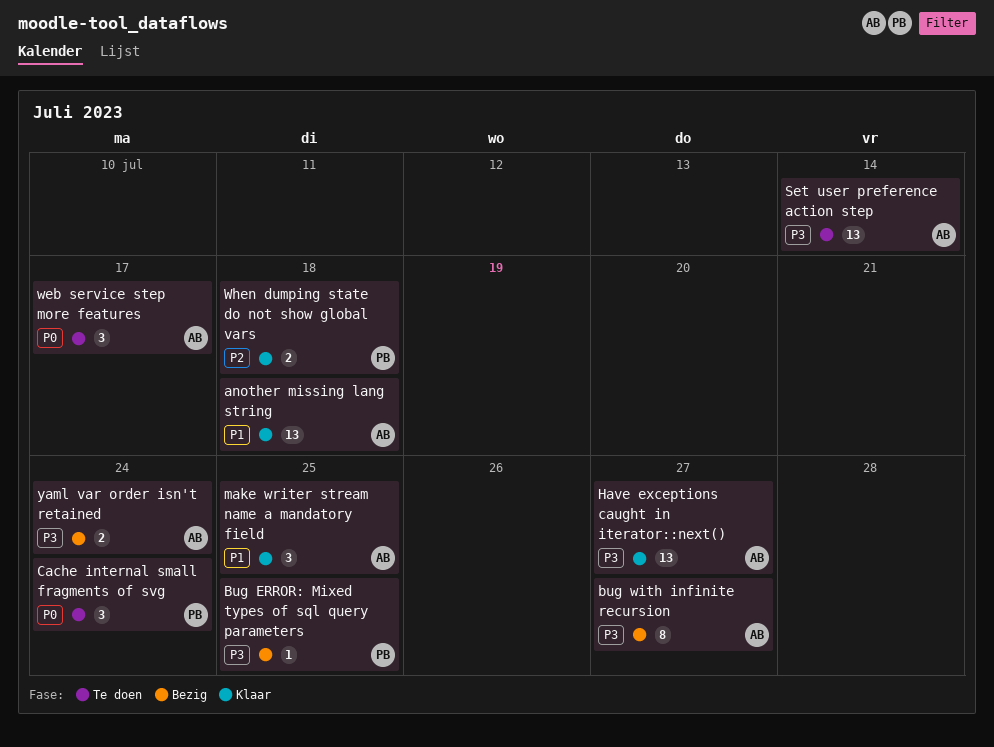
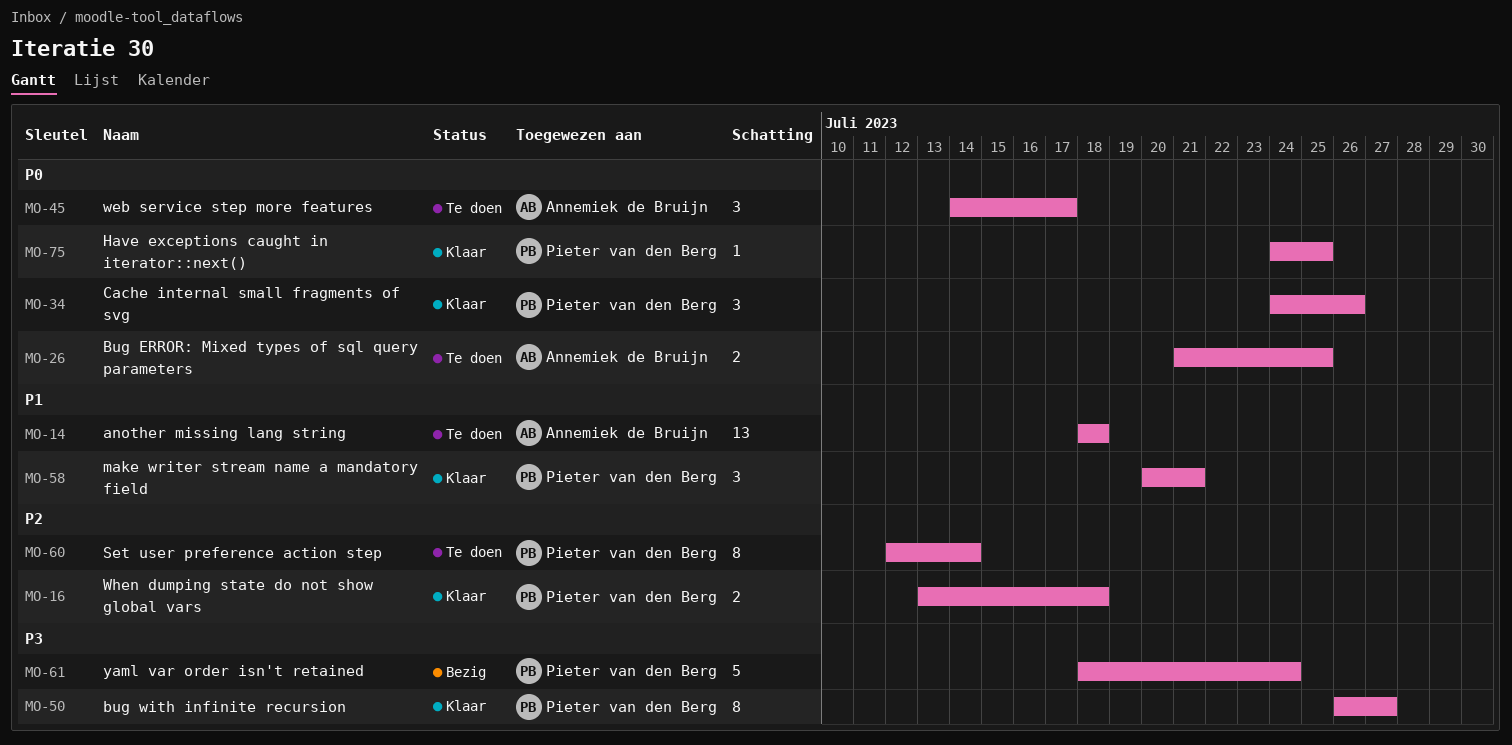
another missing lang string, status: Klaar -> Te doen
Bug ERROR: Mixed types of sql query parameters, status: Bezig -> Te doen
Bug ERROR: Mixed types of sql query parameters, owner: Pieter van den Berg -> Annemiek de Bruijn
Bug ERROR: Mixed types of sql query parameters, priority: P3 -> P0
Bug ERROR: Mixed types of sql query parameters, estimate: 1 -> 2
bug with infinite recursion, status: Bezig -> Klaar
bug with infinite recursion, owner: Annemiek de Bruijn -> Pieter van den Berg
Cache internal small fragments of svg, status: Te doen -> Klaar
Cache internal small fragments of svg, due: Jul 24 -> Jul 26
Have exceptions caught in iterator::next(), owner: Annemiek de Bruijn -> Pieter van den Berg
Have exceptions caught in iterator::next(), priority: P3 -> P0
Have exceptions caught in iterator::next(), estimate: 13 -> 1
Have exceptions caught in iterator::next(), due: Jul 27 -> Jul 25
make writer stream name a mandatory field, owner: Annemiek de Bruijn -> Pieter van den Berg
make writer stream name a mandatory field, due: Jul 25 -> Jul 21
Set user preference action step, owner: Annemiek de Bruijn -> Pieter van den Berg
Set user preference action step, priority: P3 -> P2
Set user preference action step, estimate: 13 -> 8
yaml var order isn't retained, owner: Annemiek de Bruijn -> Pieter van den Berg
yaml var order isn't retained, estimate: 2 -> 5

